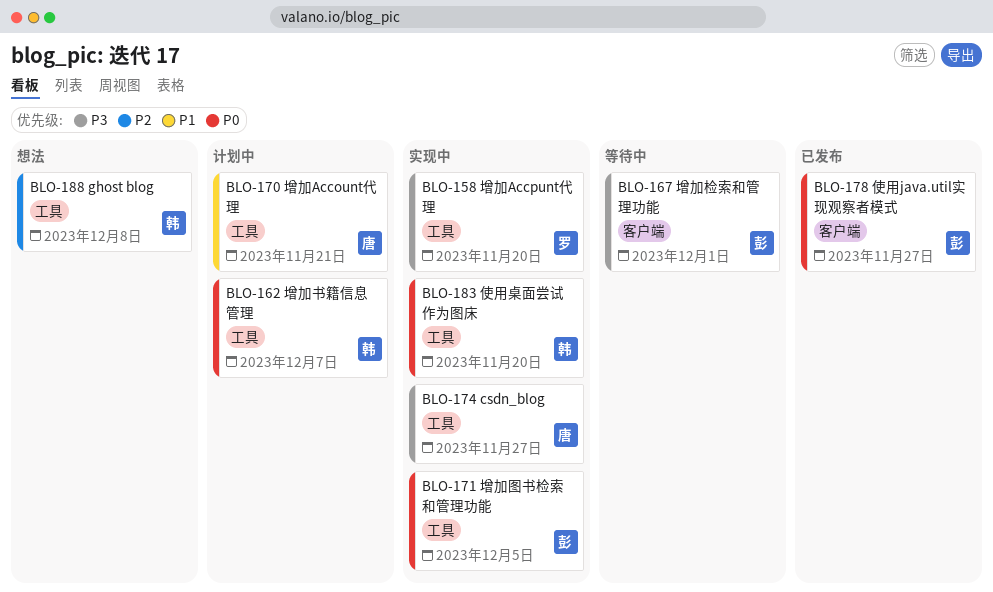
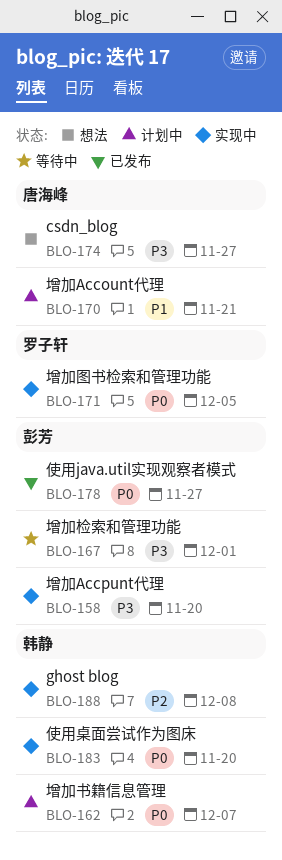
BLO-158, owner: 罗子轩 -> 彭芳
BLO-171, owner: 彭芳 -> 罗子轩
BLO-174, status: 实现中 -> 想法
BLO-188, status: 想法 -> 实现中

